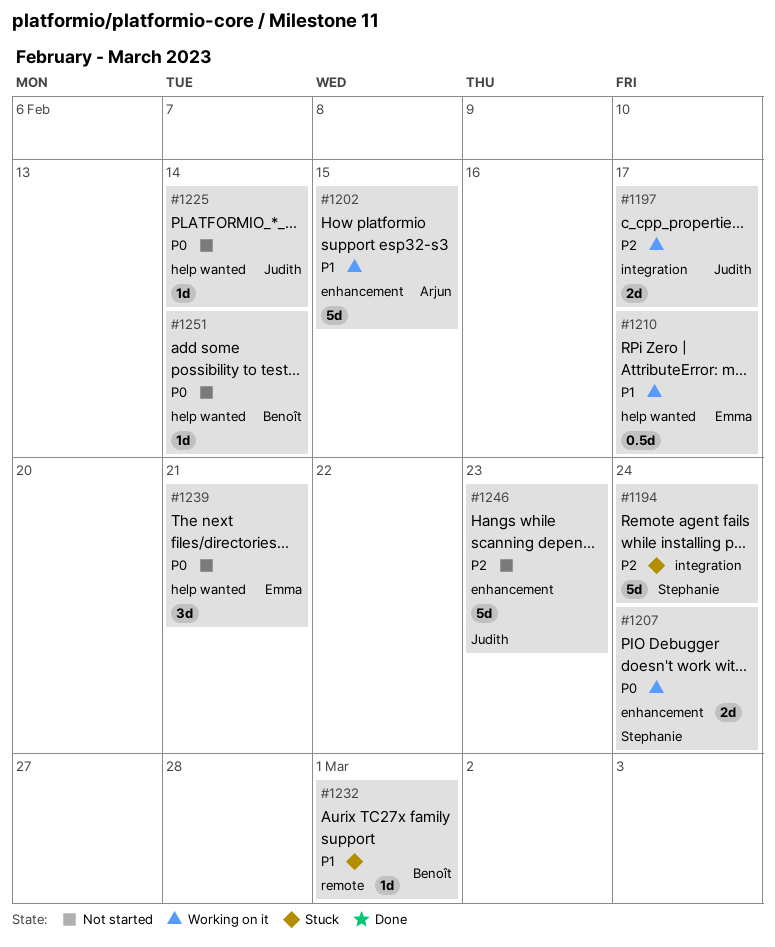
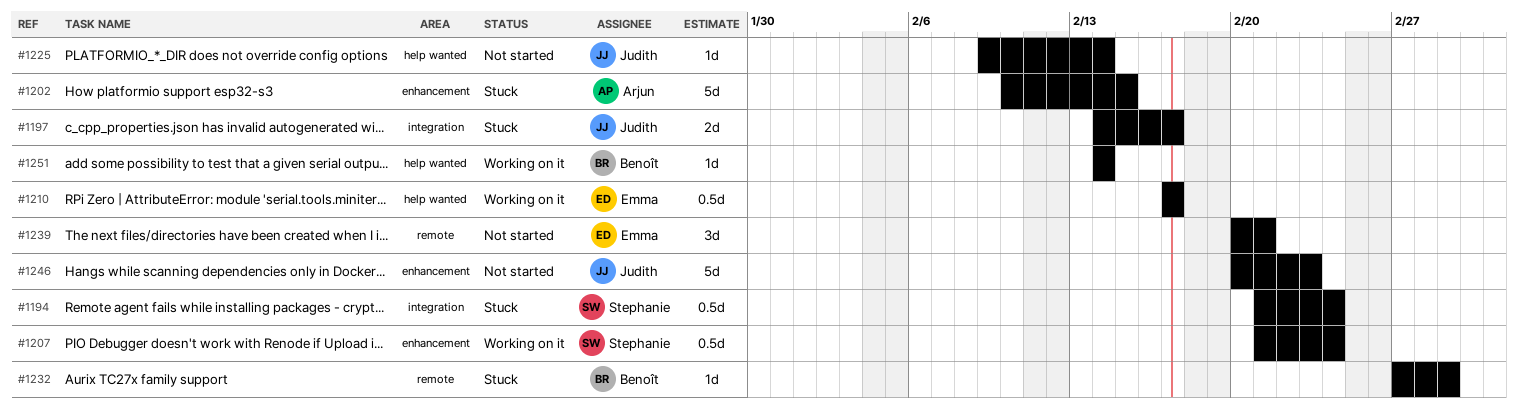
#1194, estimate: 5d -> 0.5d
#1197, status: Working on it -> Stuck
#1202, status: Working on it -> Stuck
#1207, estimate: 2d -> 0.5d
#1239, label: help wanted -> remote
#1251, status: Not started -> Working on it

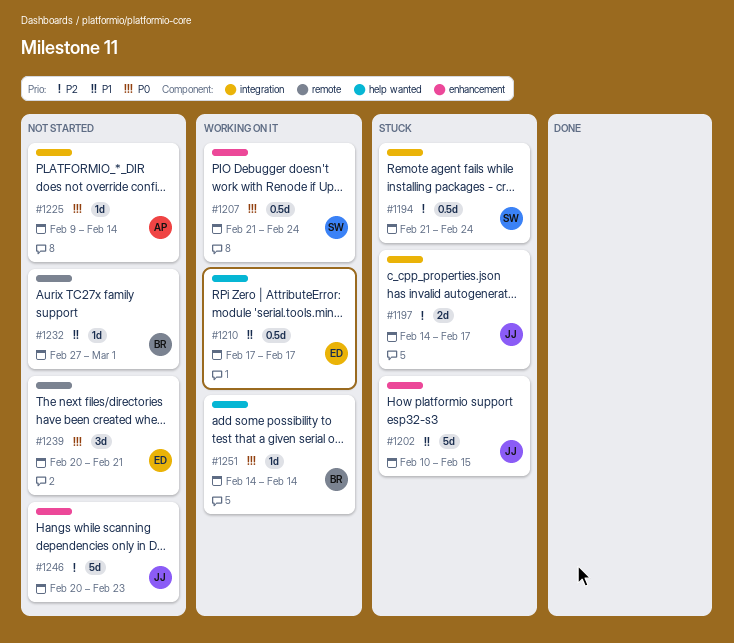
#1202, owner: Arjun -> Judith
#1225, owner: Judith -> Arjun
#1225, label: help wanted -> integration
#1232, status: Stuck -> Not started

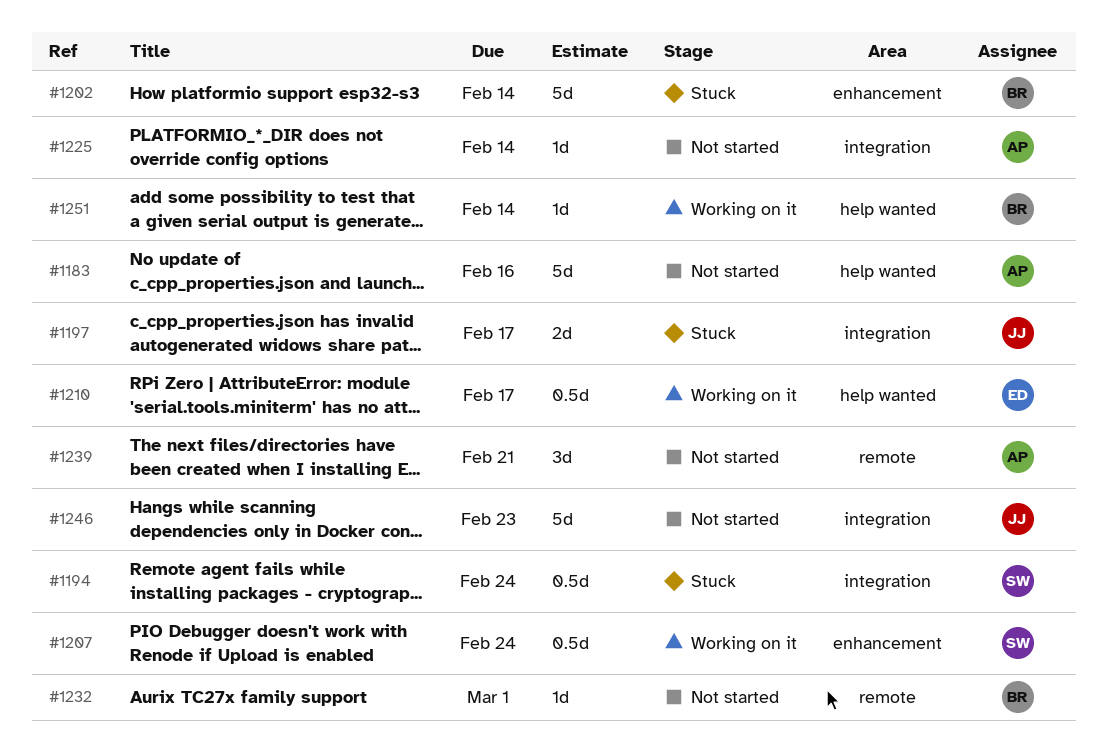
#1183: none -> present
#1202, owner: JJ -> BR
#1202, due: Feb 15 -> Feb 14
#1239, owner: ED -> AP
#1246, label: enhancement -> integration

